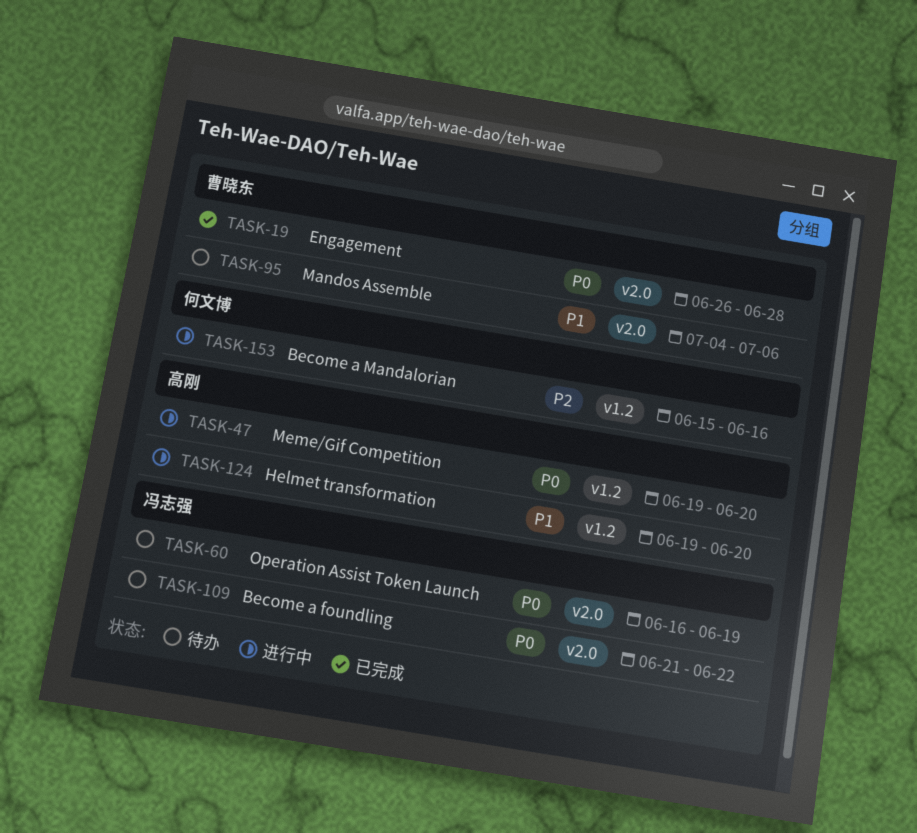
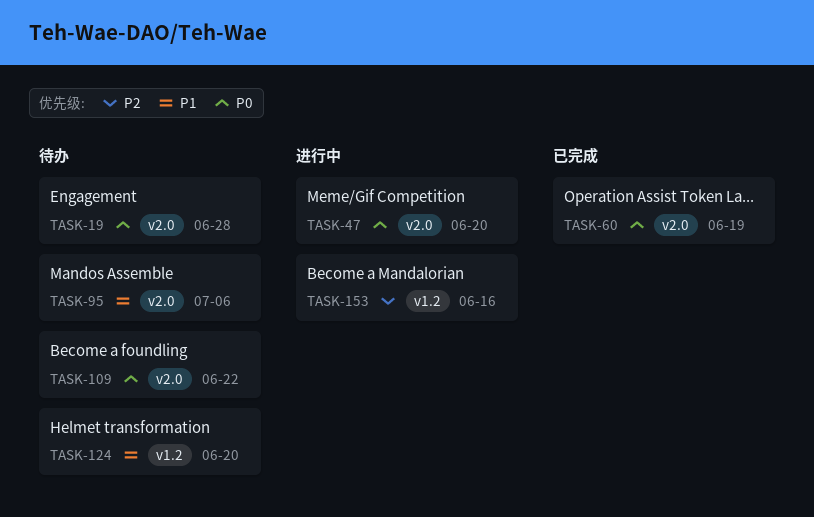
TASK-19, status: 已完成 -> 待办
TASK-47, label: v1.2 -> v2.0
TASK-60, status: 待办 -> 已完成
TASK-124, status: 进行中 -> 待办

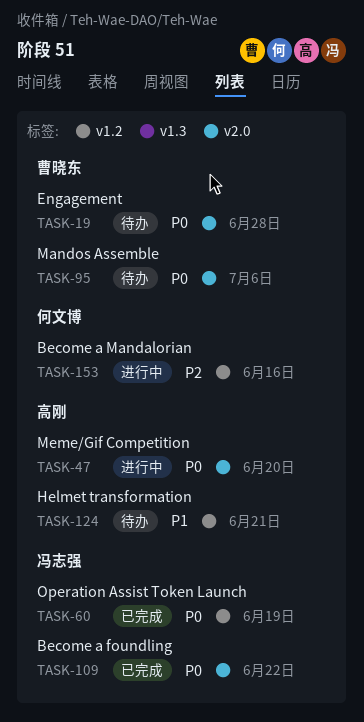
TASK-60, label: v2.0 -> v1.2
TASK-95, priority: P1 -> P0
TASK-109, status: 待办 -> 已完成
TASK-124, due: Jun 20 -> Jun 21

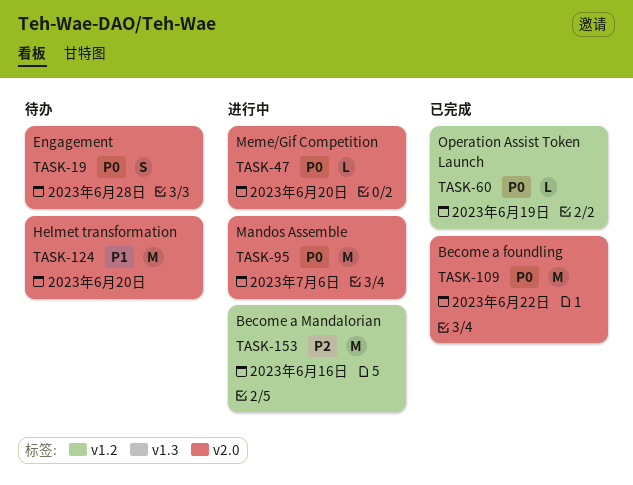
TASK-95, status: 待办 -> 进行中
TASK-124, label: v1.2 -> v2.0
TASK-124, due: Jun 21 -> Jun 20

